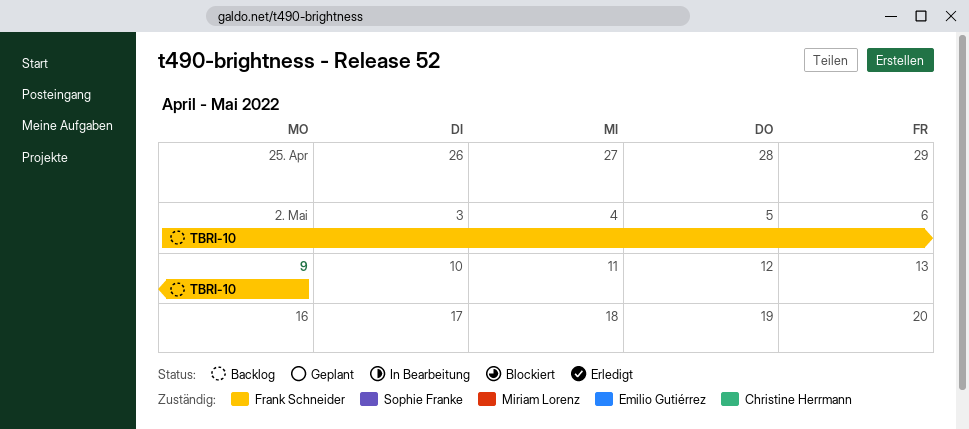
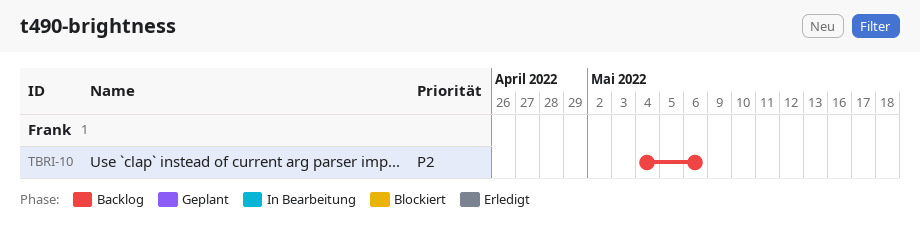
TBRI-10, start: May 2 -> May 4
TBRI-10, due: May 9 -> May 6

